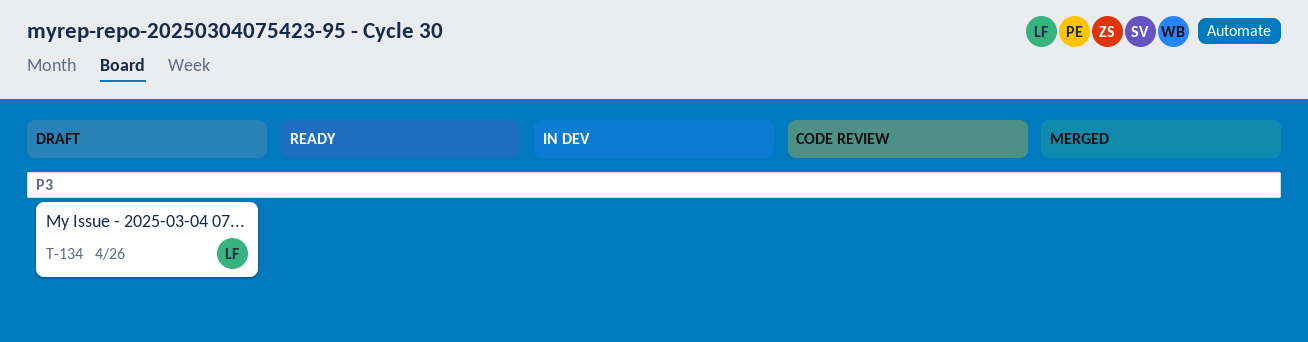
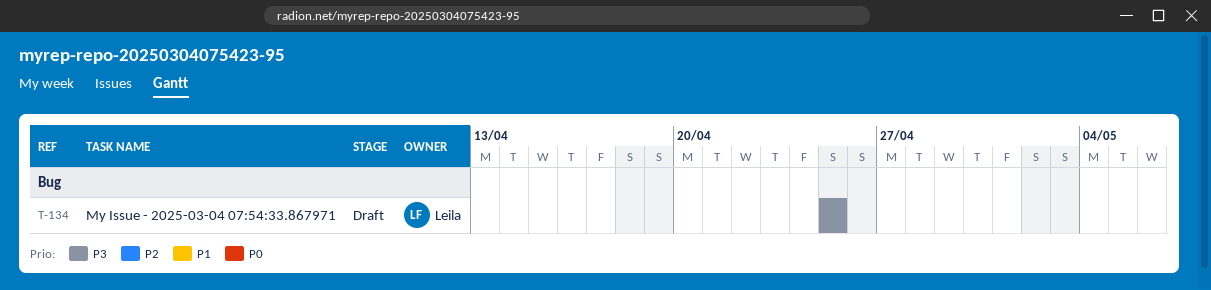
T-134, due: Apr 26 -> Apr 25

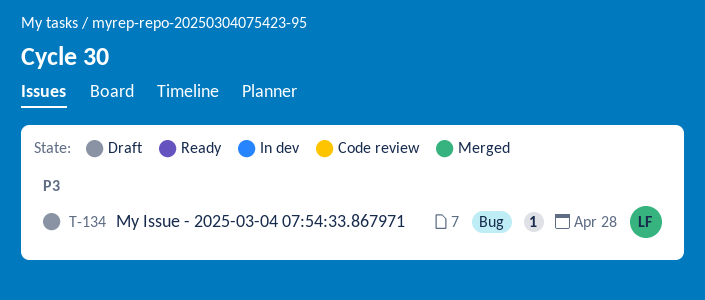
T-134, due: Apr 25 -> Apr 28

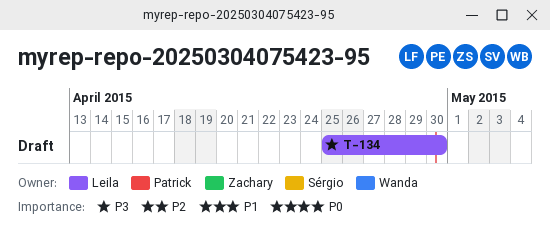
T-134, due: Apr 28 -> Apr 30

